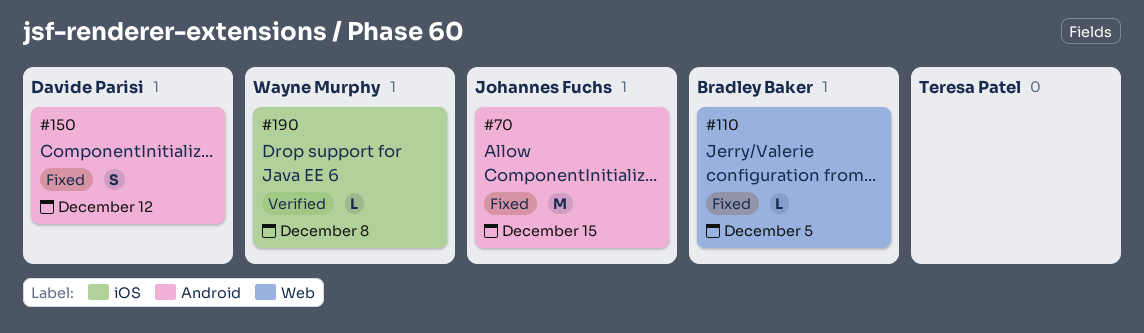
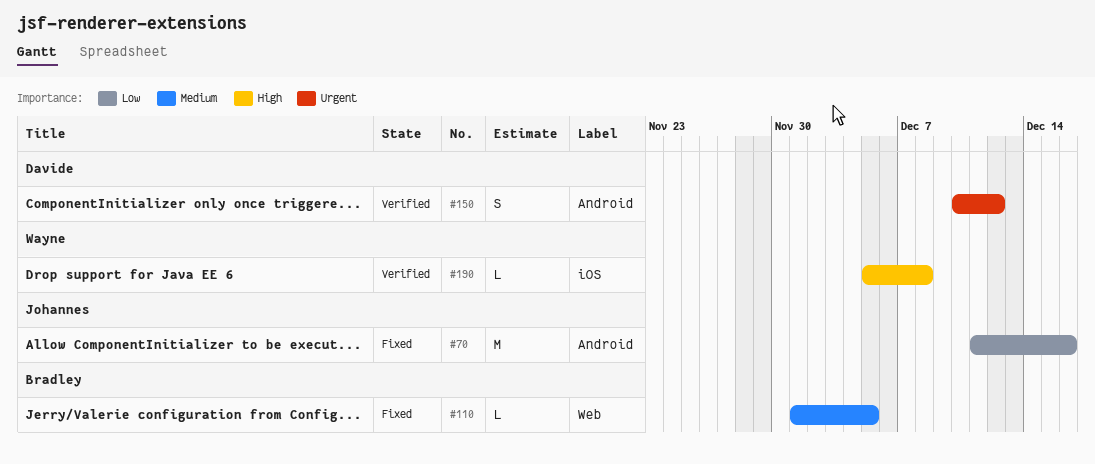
#70, due: Dec 15 -> Dec 16
#150, status: Fixed -> Verified

